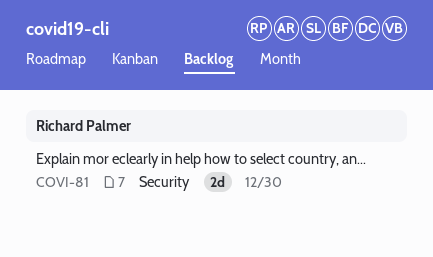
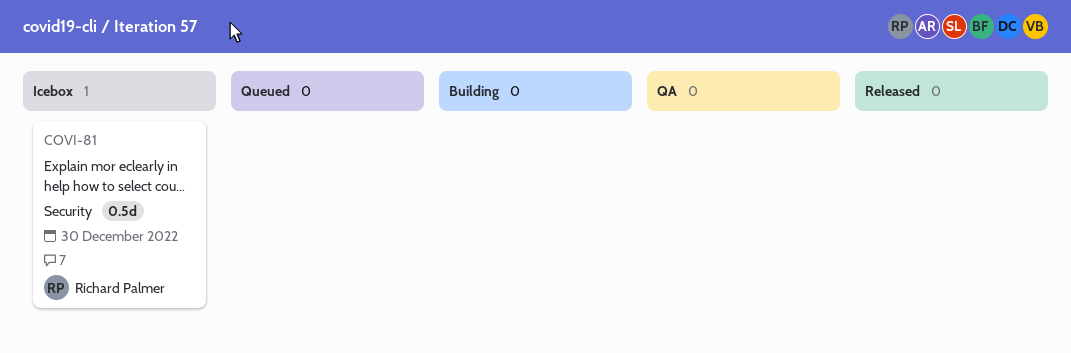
COVI-81, estimate: 2d -> 0.5d

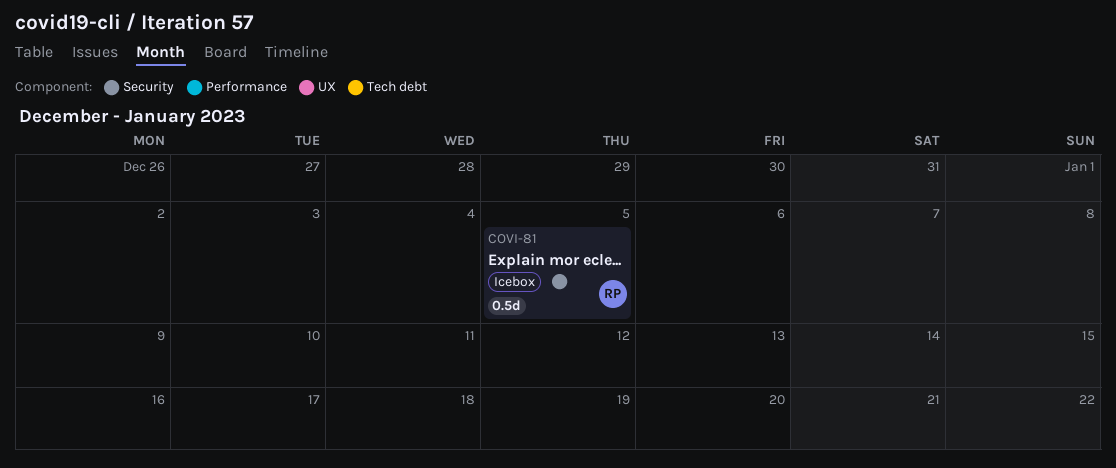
COVI-81, due: Dec 30 -> Jan 5

